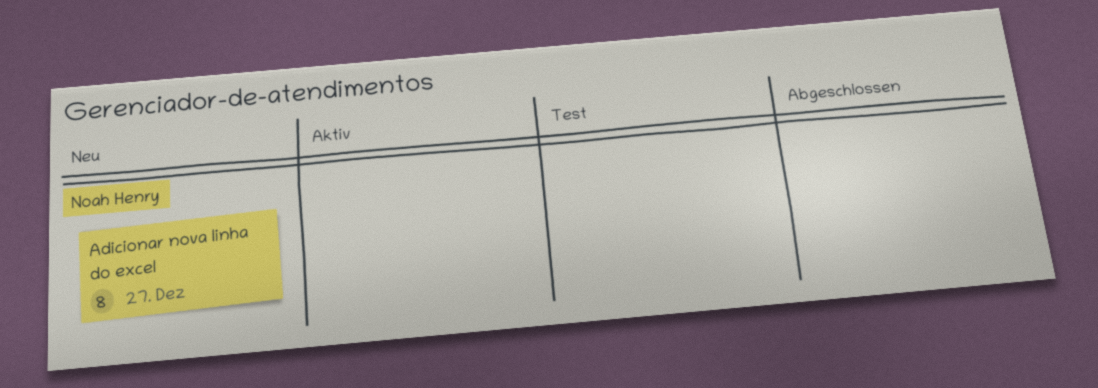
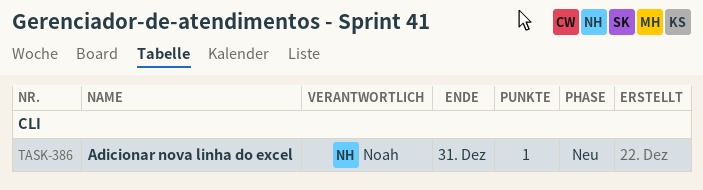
Adicionar nova linha do excel, estimate: 8 -> 1
Adicionar nova linha do excel, due: Dec 27 -> Dec 31

